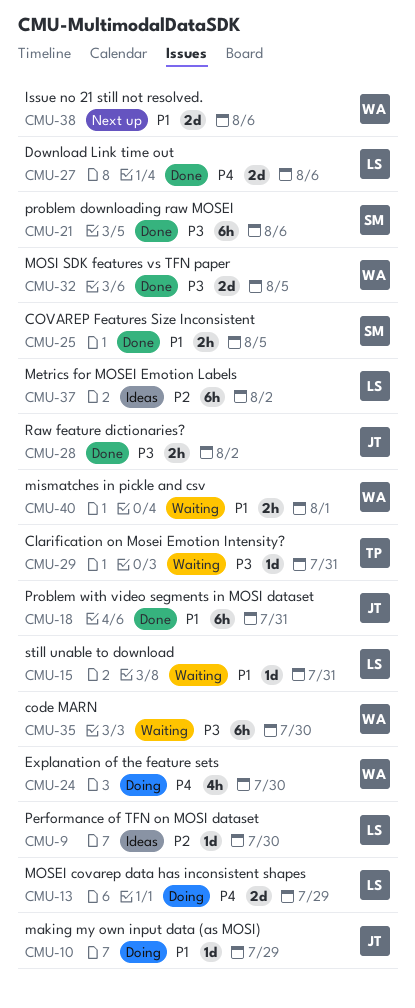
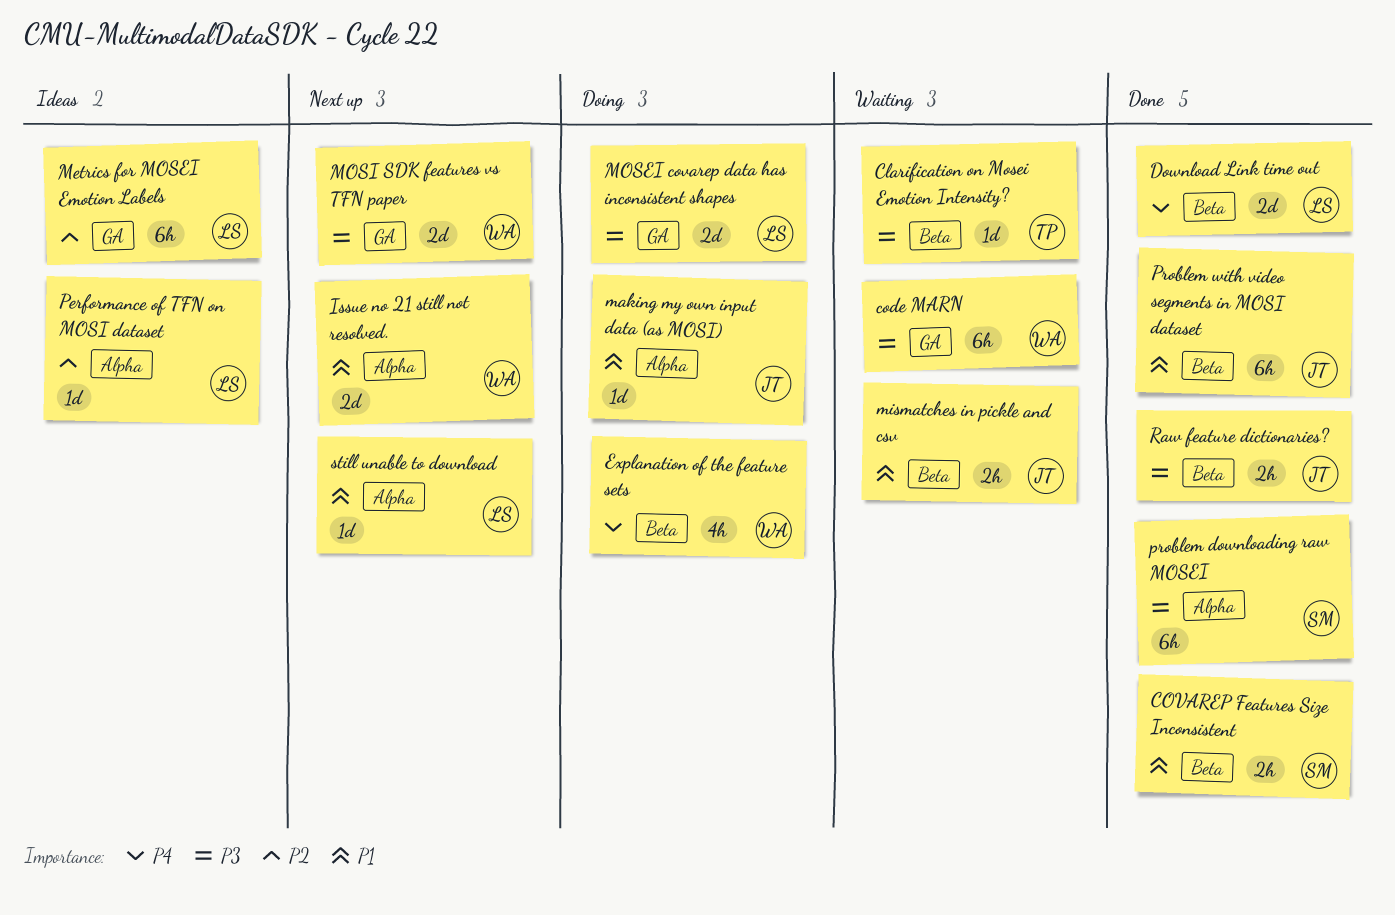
mismatches in pickle and csv, owner: WA -> JT
MOSEI covarep data has inconsistent shapes, priority: P4 -> P3
MOSI SDK features vs TFN paper, status: Done -> Next up
still unable to download, status: Waiting -> Next up

